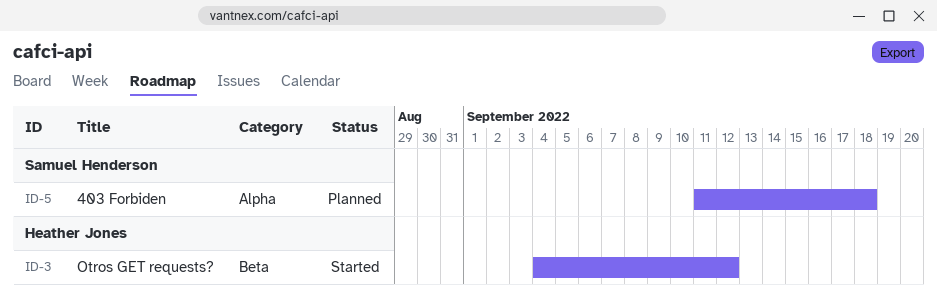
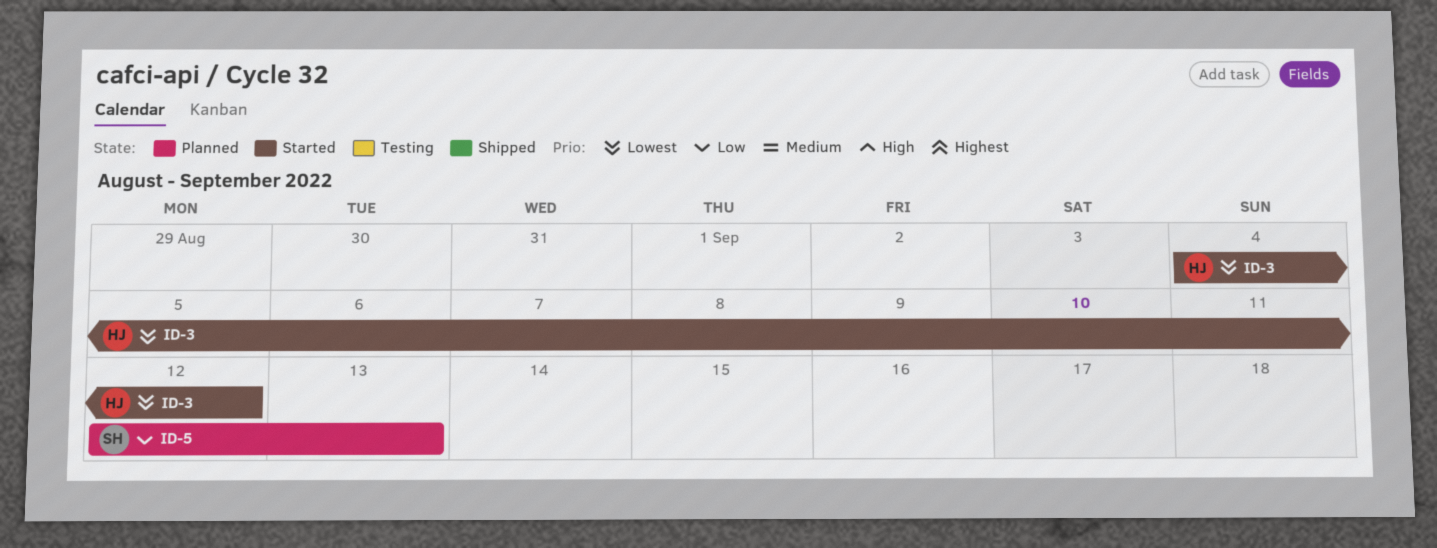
ID-5, start: Sep 11 -> Sep 12
ID-5, due: Sep 18 -> Sep 13

